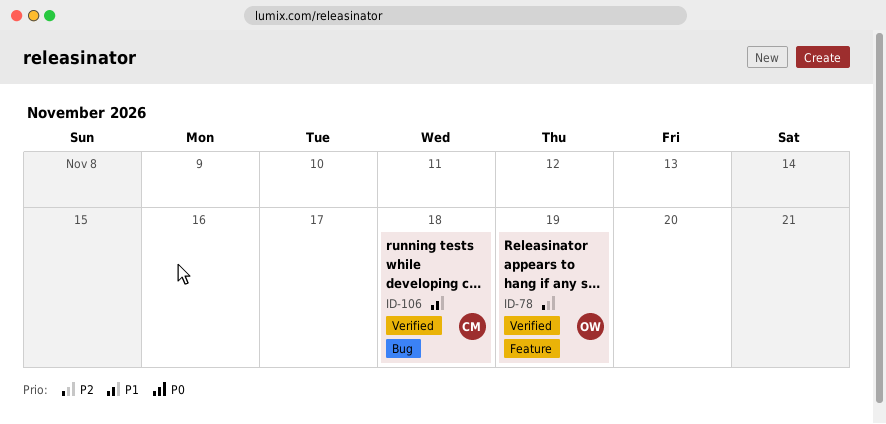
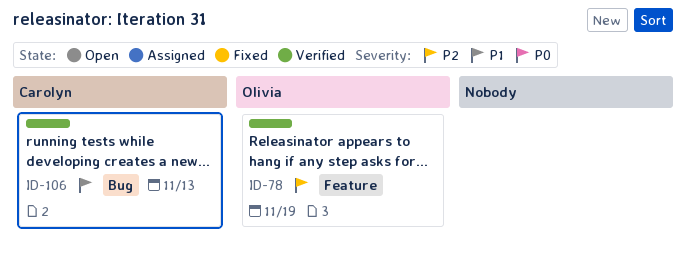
ID-106, due: Nov 18 -> Nov 13

